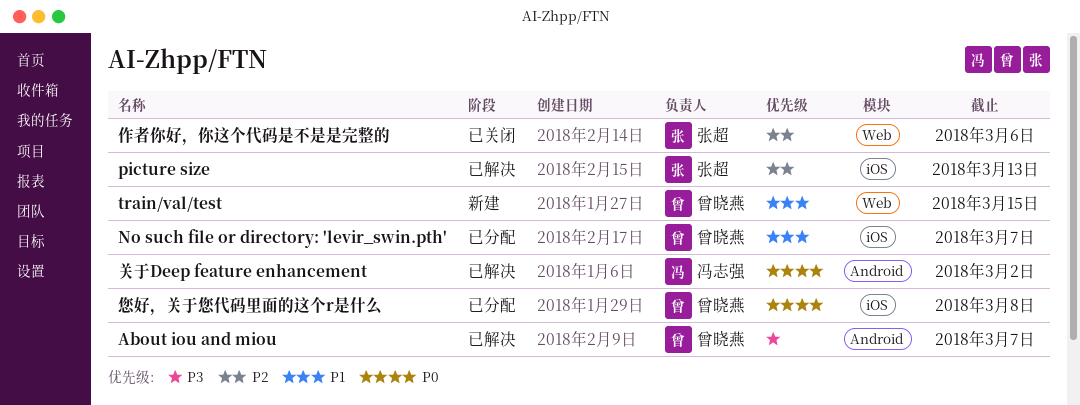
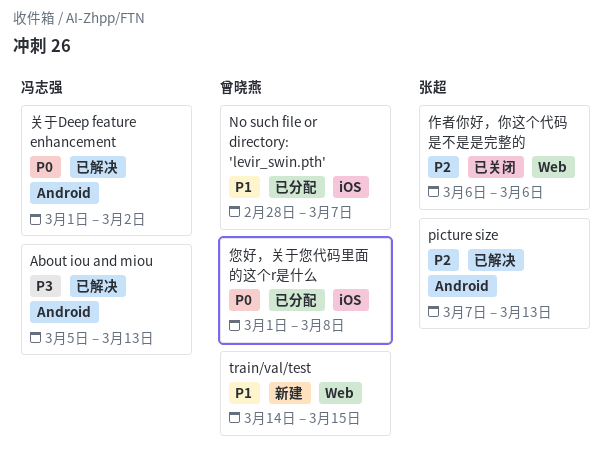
About iou and miou, owner: 曾晓燕 -> 冯志强
About iou and miou, due: Mar 7 -> Mar 13
picture size, label: iOS -> Android

